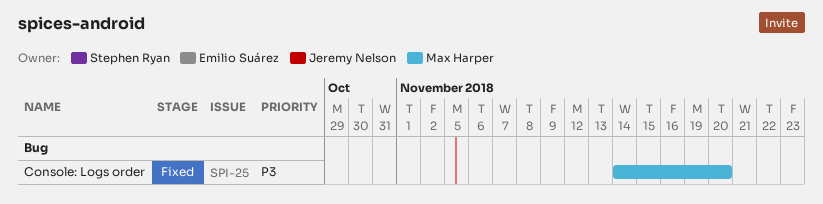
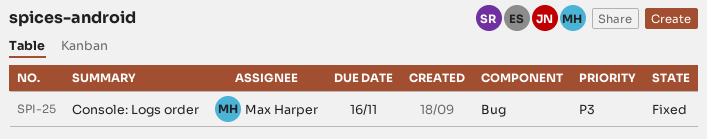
SPI-25, due: Nov 20 -> Nov 16

